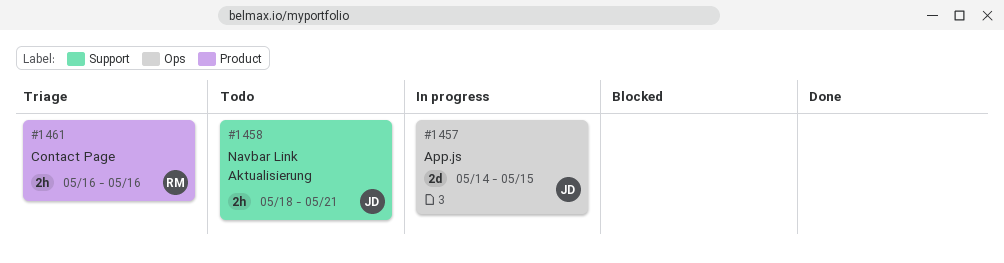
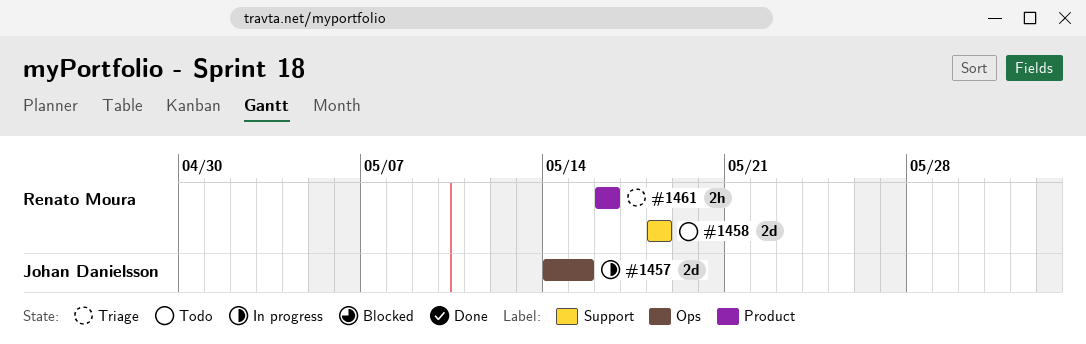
#1458, owner: Johan Danielsson -> Renato Moura
#1458, estimate: 2h -> 2d
#1458, due: May 21 -> May 18

